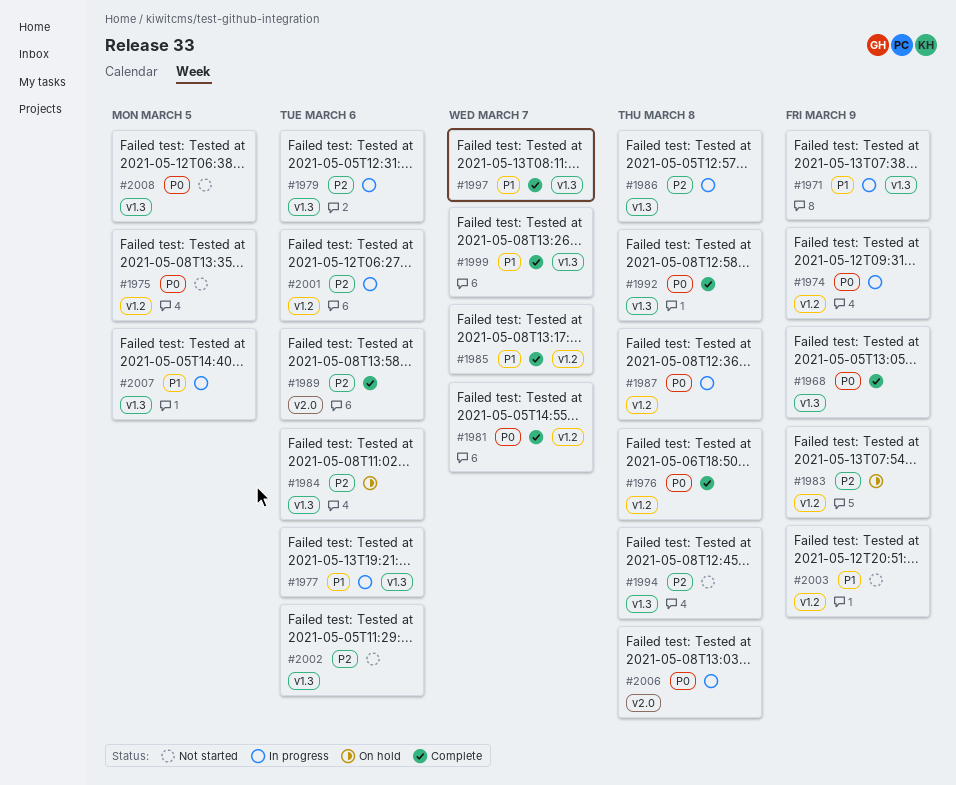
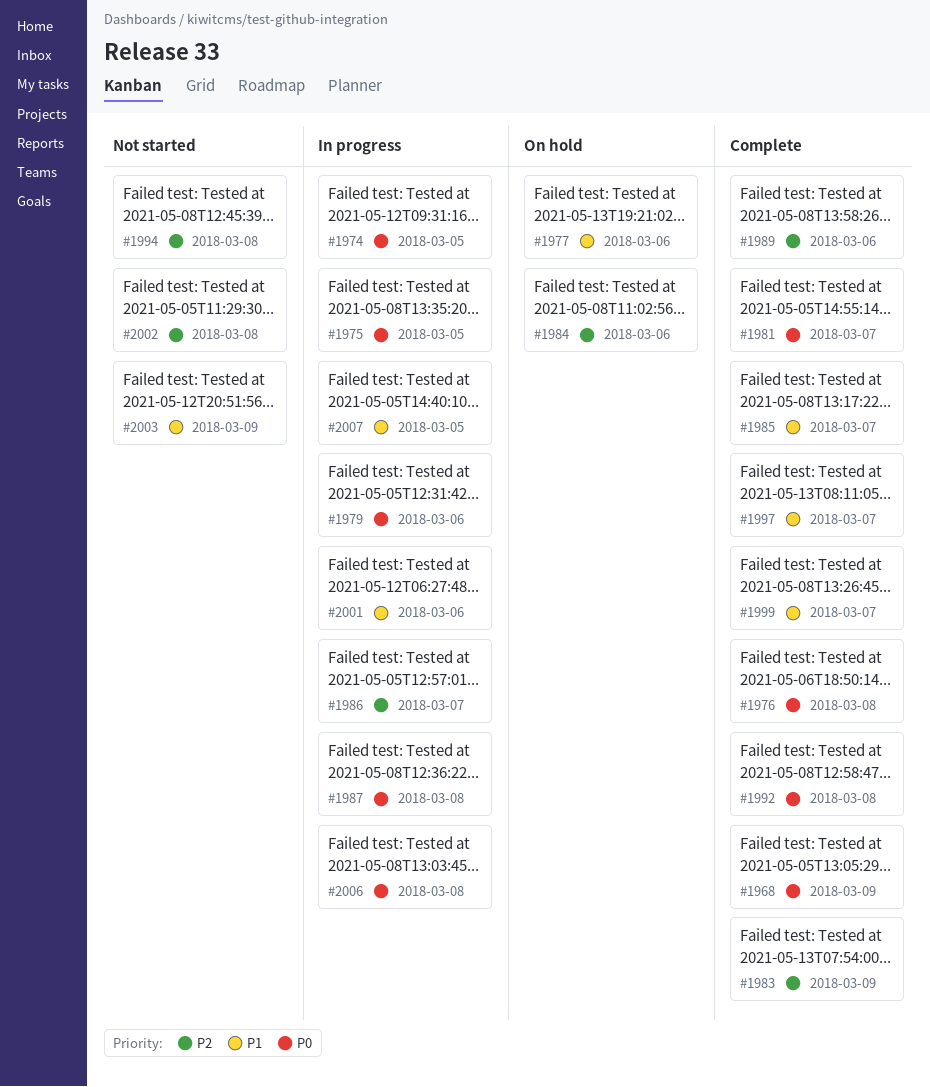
#1971: present -> none
#1974, due: Mar 9 -> Mar 5
#1975, status: Not started -> In progress
#1977, status: In progress -> On hold
#1979, priority: P2 -> P0
#1983, status: On hold -> Complete
#1986, due: Mar 8 -> Mar 7
#2001, priority: P2 -> P1
#2002, due: Mar 6 -> Mar 8
#2008: present -> none

